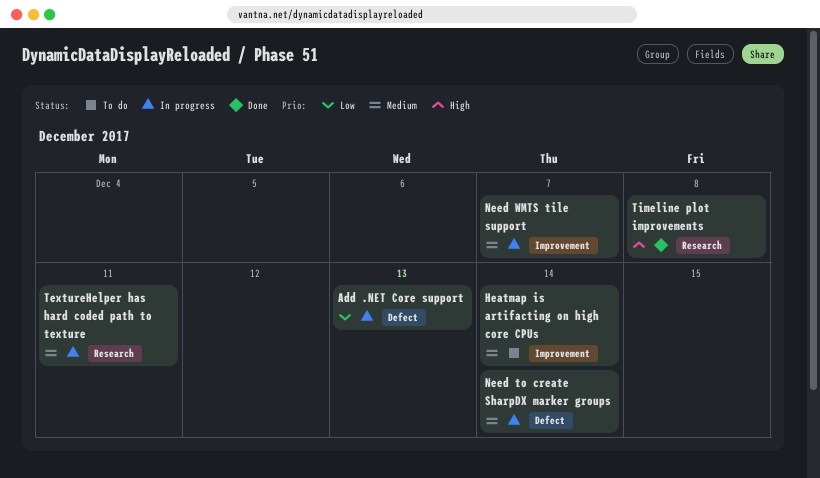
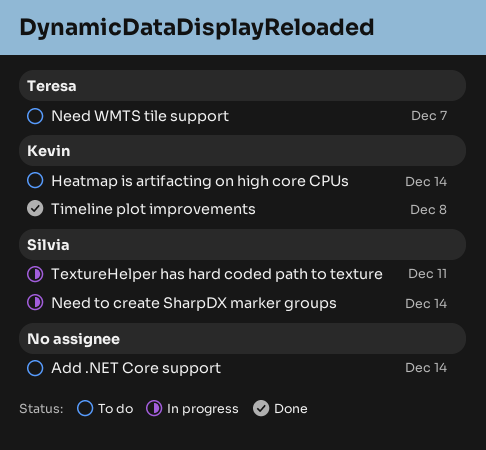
Add .NET Core support, status: In progress -> To do
Add .NET Core support, due: Dec 13 -> Dec 14
Need WMTS tile support, status: In progress -> To do

